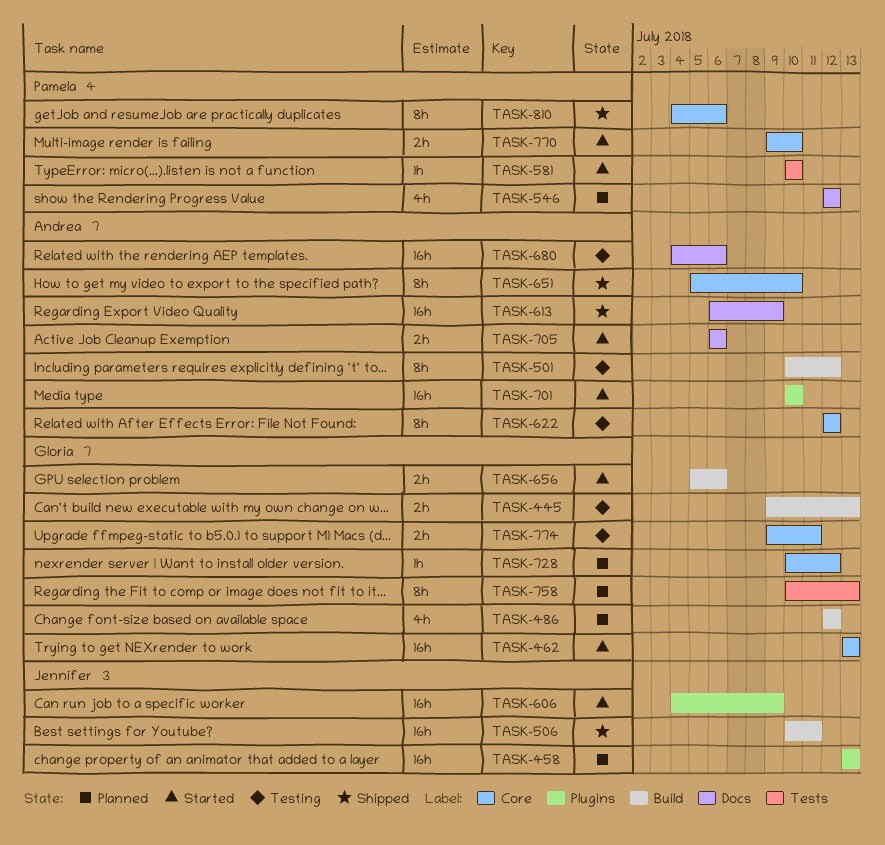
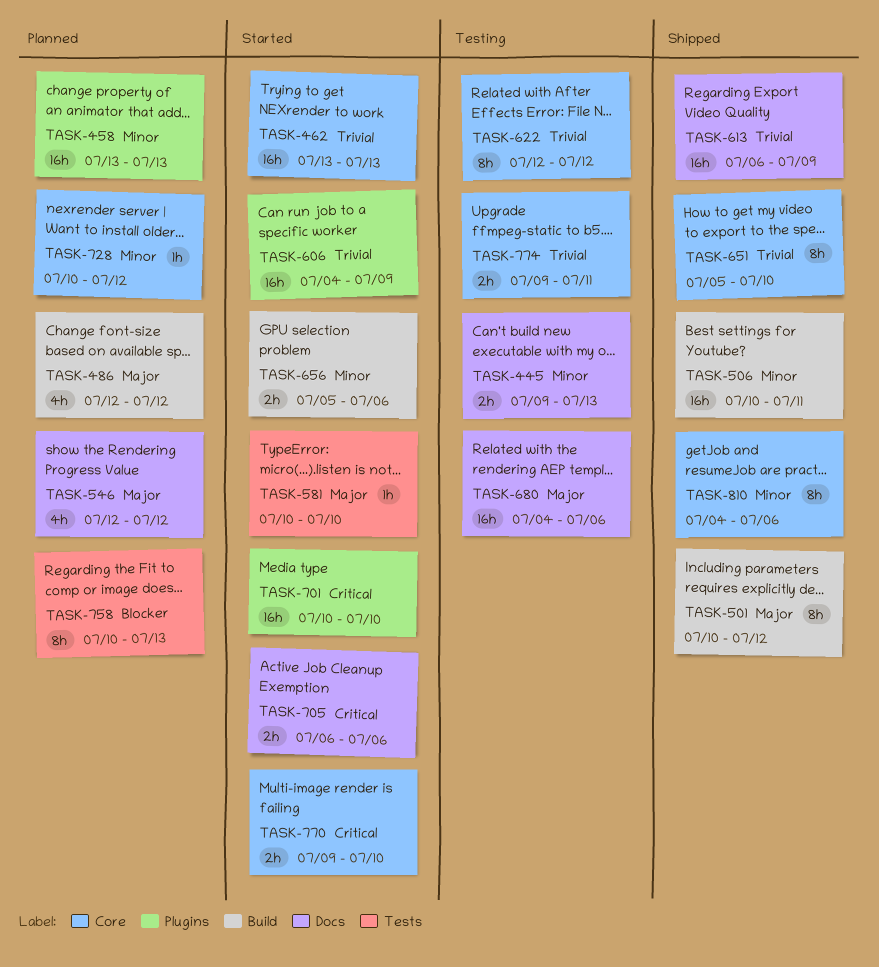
TASK-445, label: Build -> Docs
TASK-501, status: Testing -> Shipped

